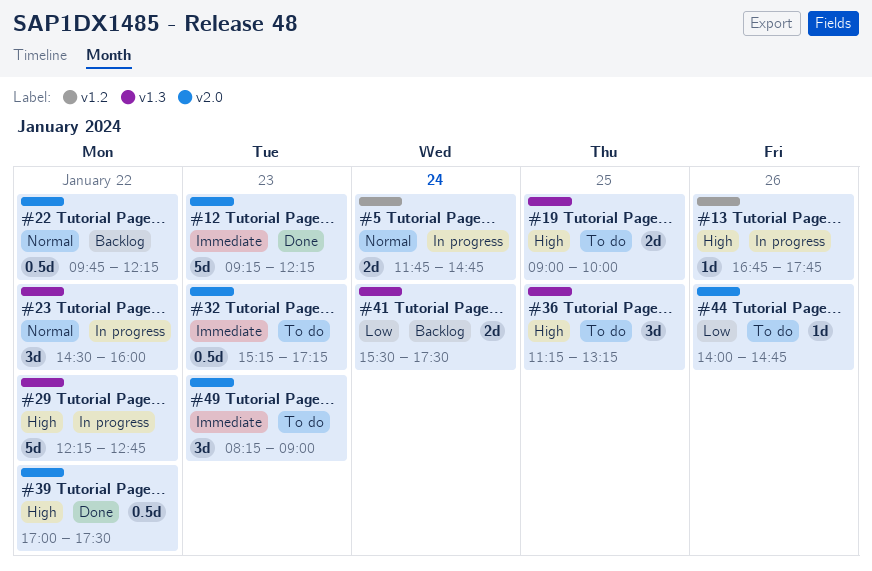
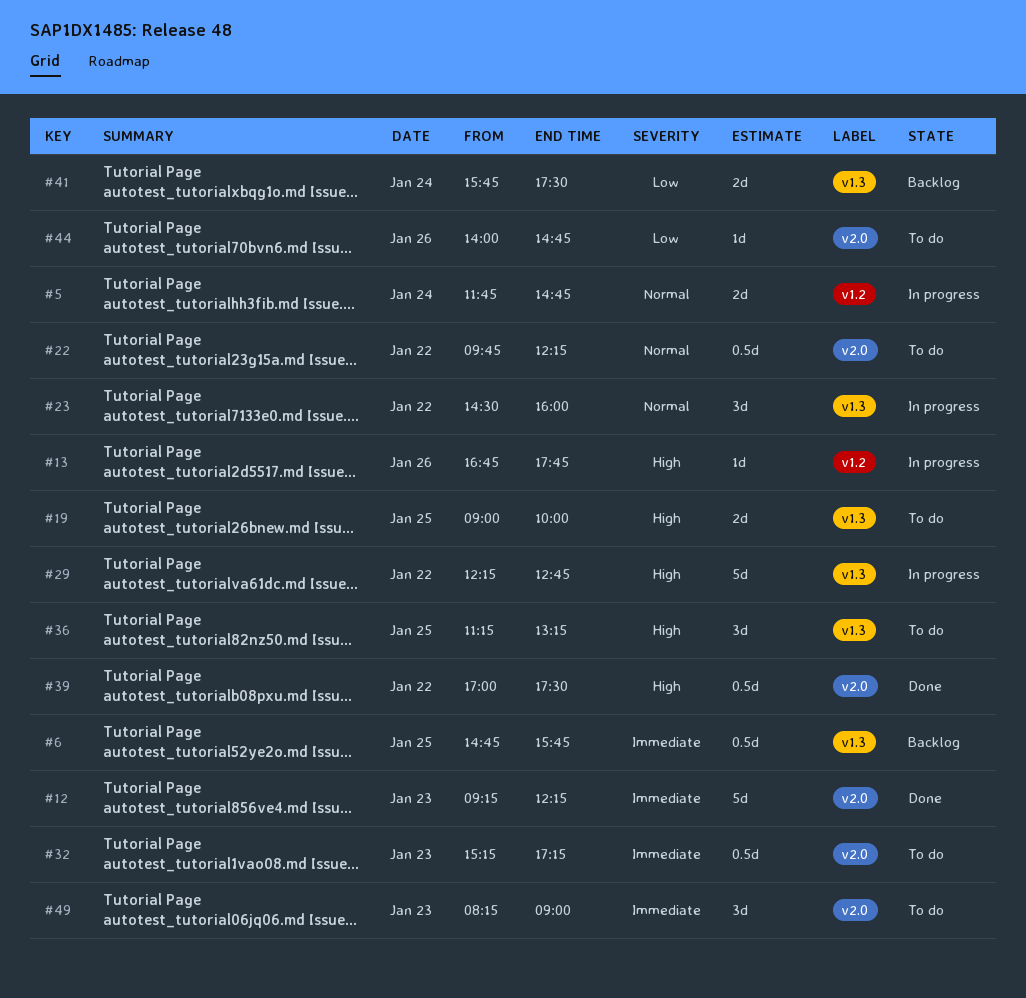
#6: none -> present
#22, status: Backlog -> To do
#41, begins: 15:30 -> 15:45

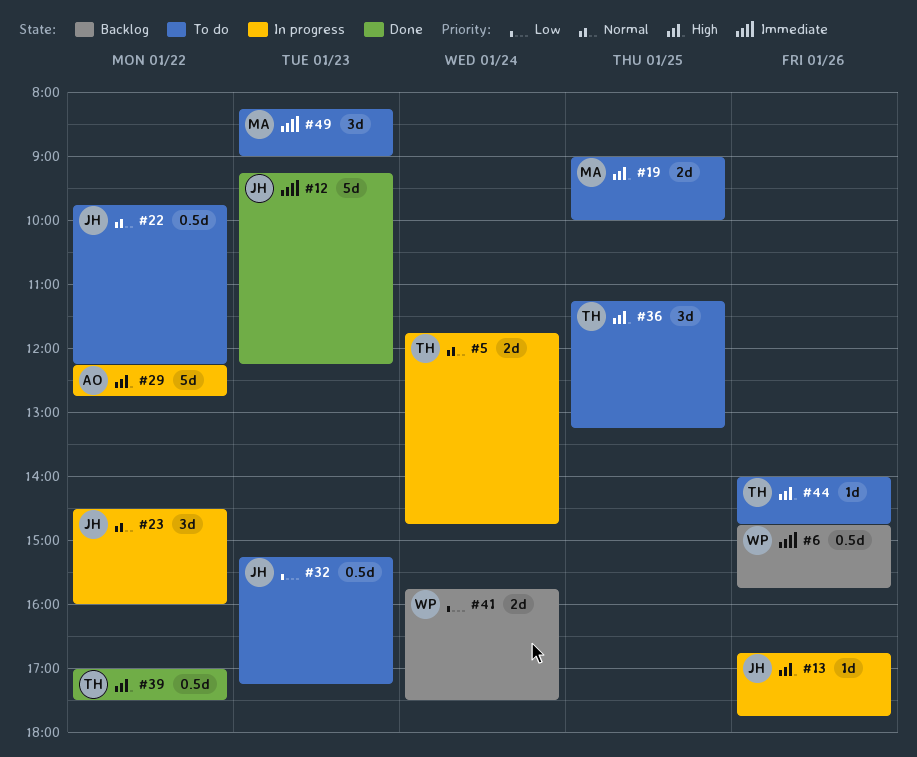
#6, day: Jan 25 -> Jan 26
#32, priority: Immediate -> Low
#44, priority: Low -> High

